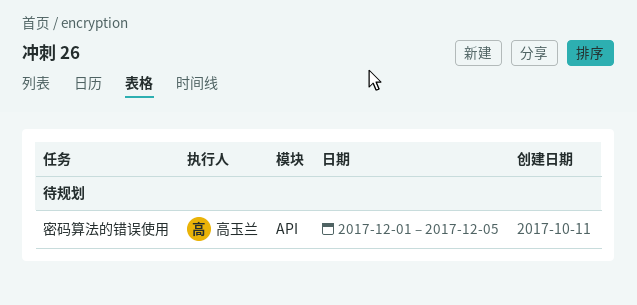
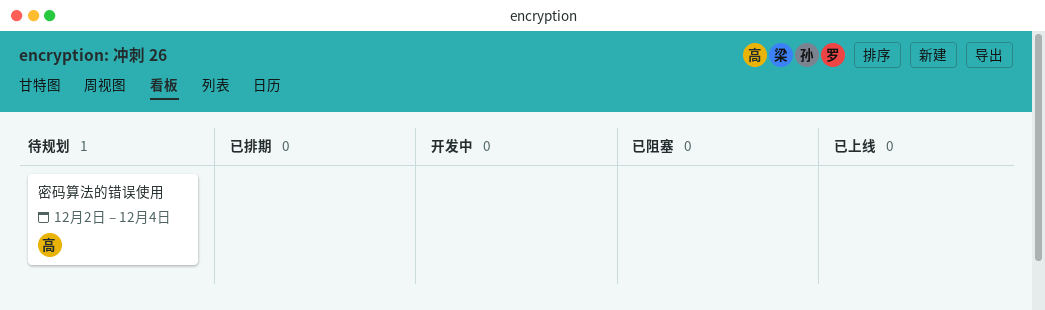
密码算法的错误使用, start: Dec 1 -> Dec 2
密码算法的错误使用, due: Dec 5 -> Dec 4

